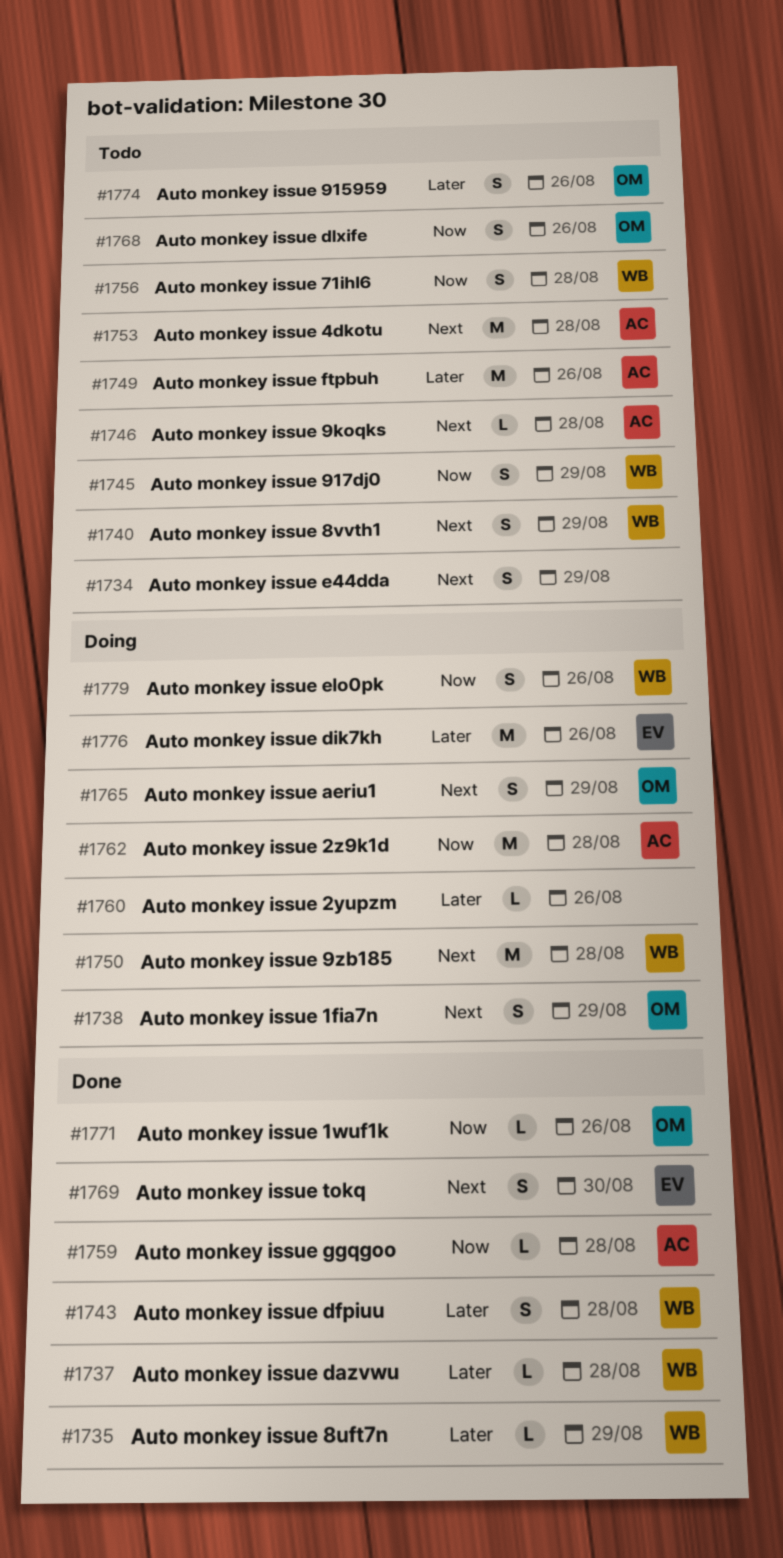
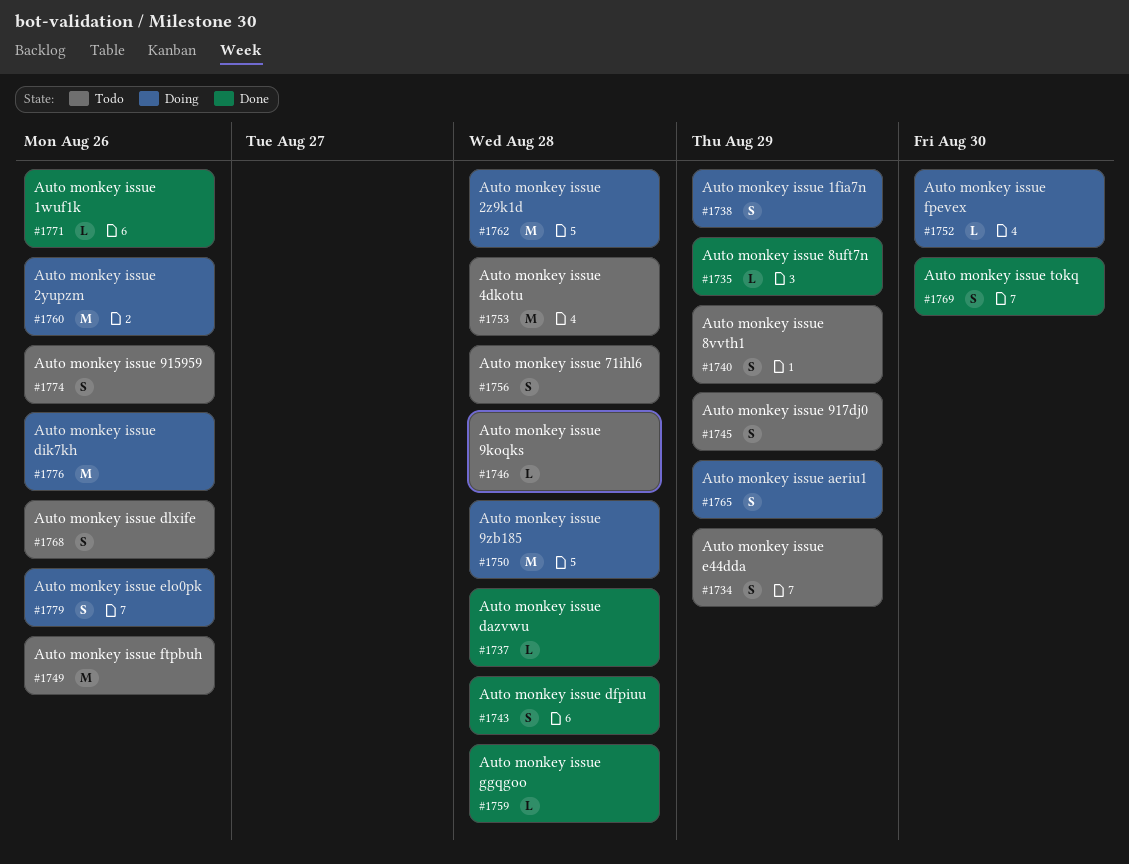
#1752: none -> present
#1760, estimate: L -> M

